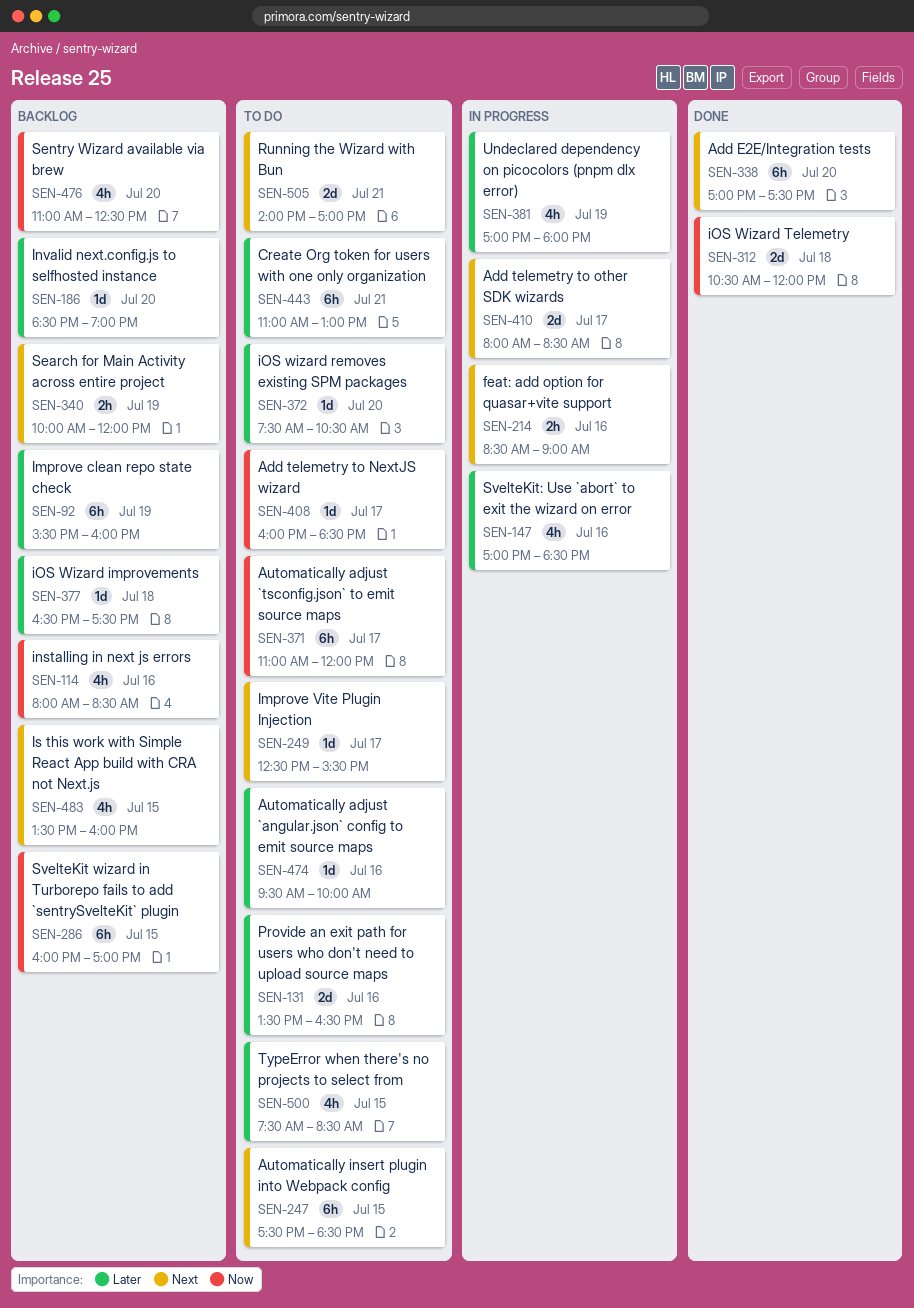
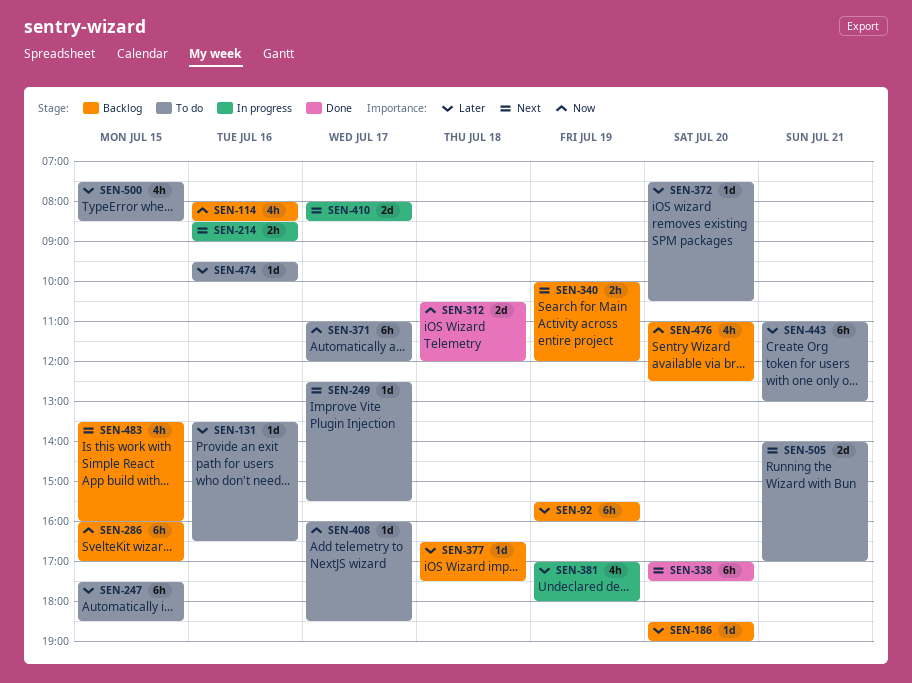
SEN-131, estimate: 2d -> 1d
SEN-147: present -> none
SEN-247, priority: Next -> Later

